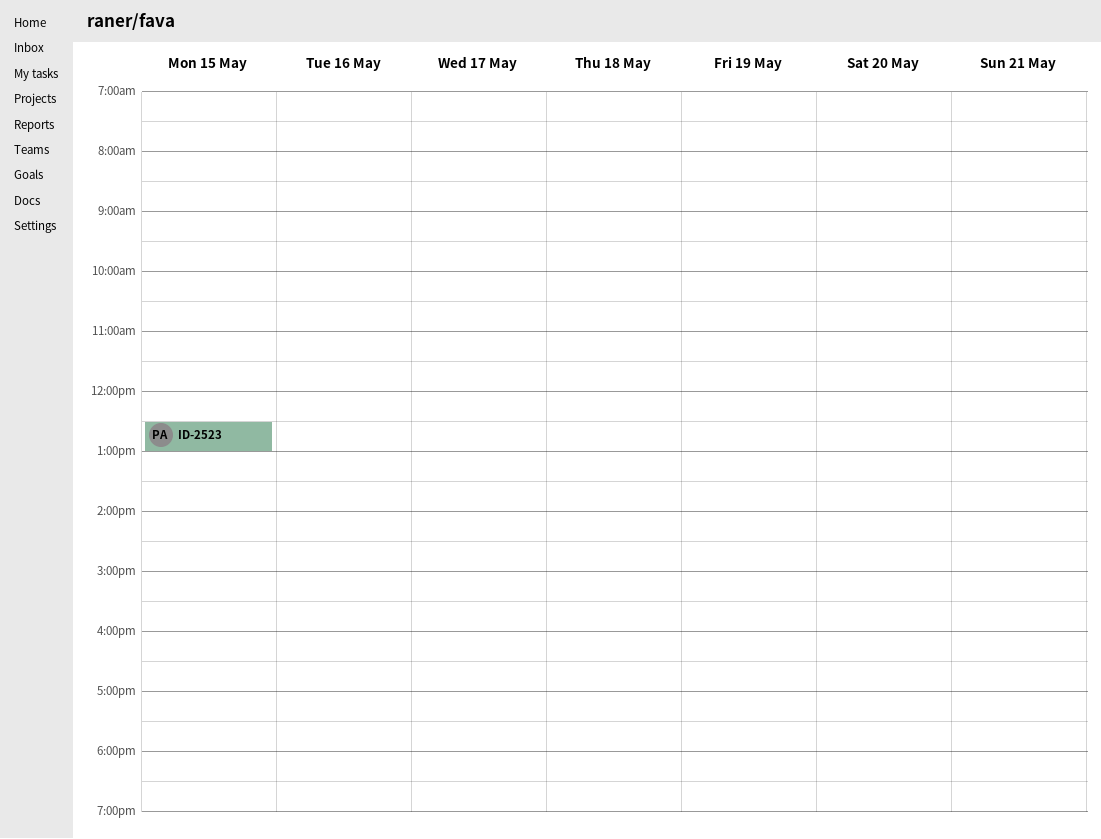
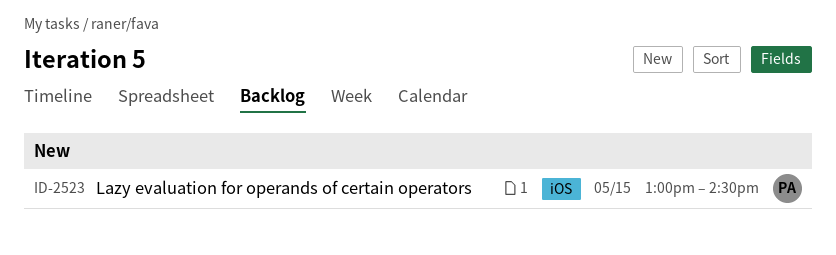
ID-2523, begins: 12:30 -> 13:00
ID-2523, ends: 13:00 -> 14:30

